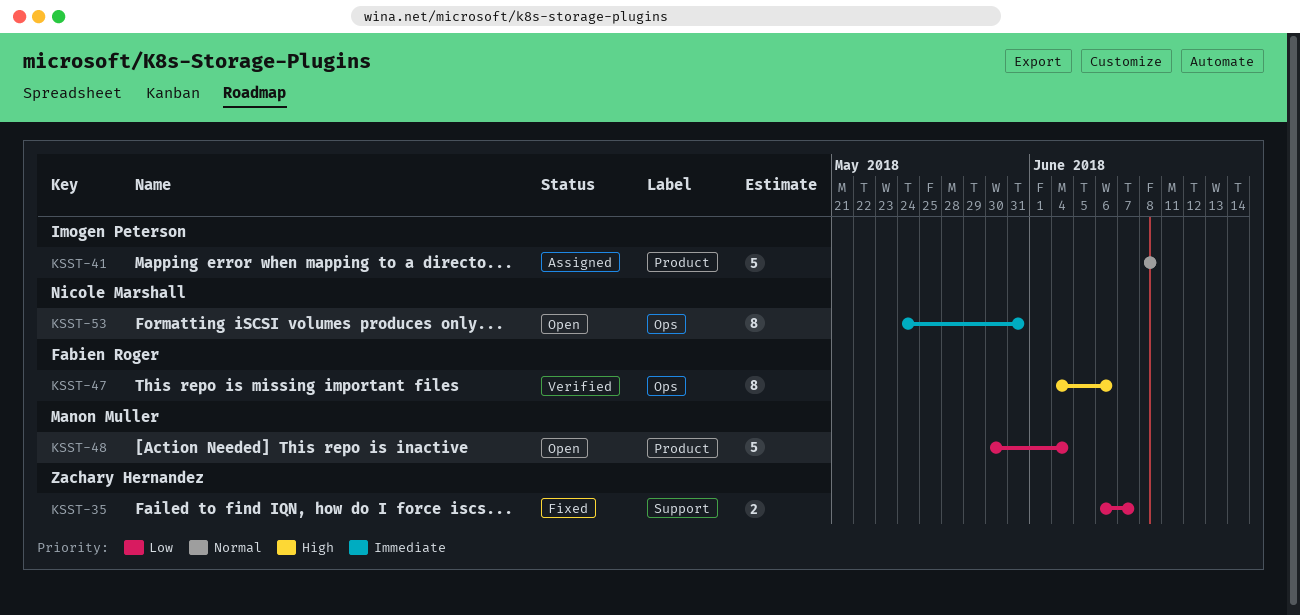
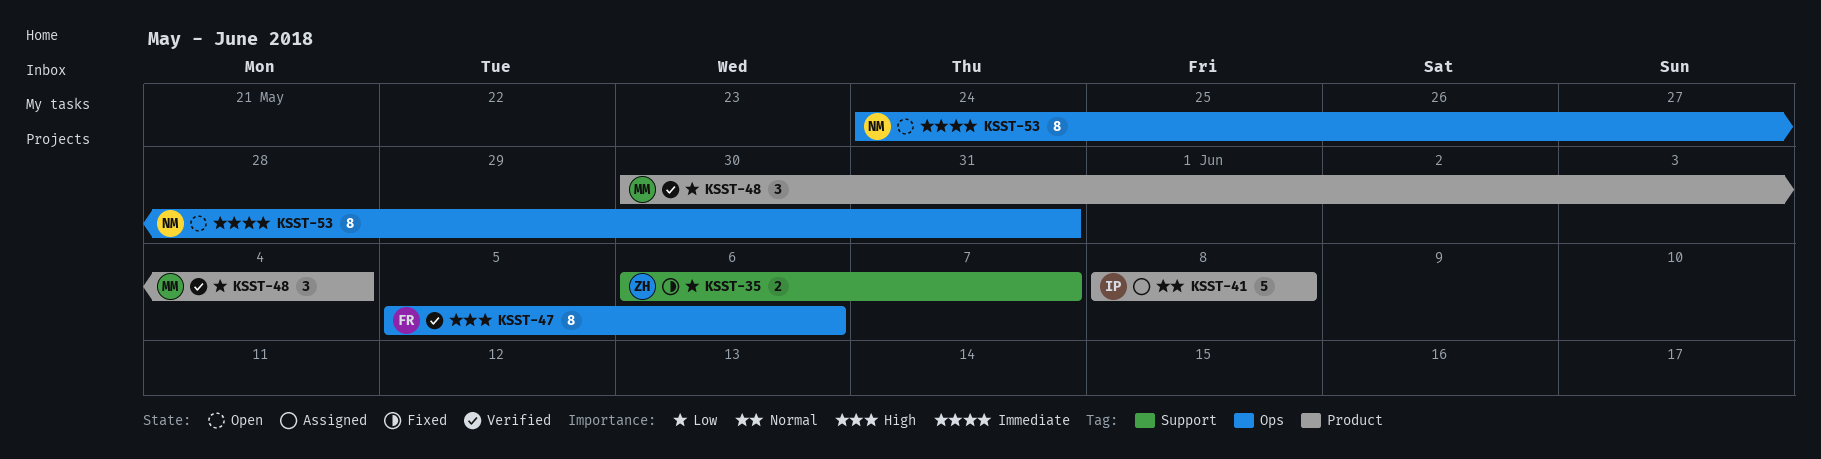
KSST-47, start: Jun 4 -> Jun 5
KSST-48, status: Open -> Verified
KSST-48, estimate: 5 -> 3

